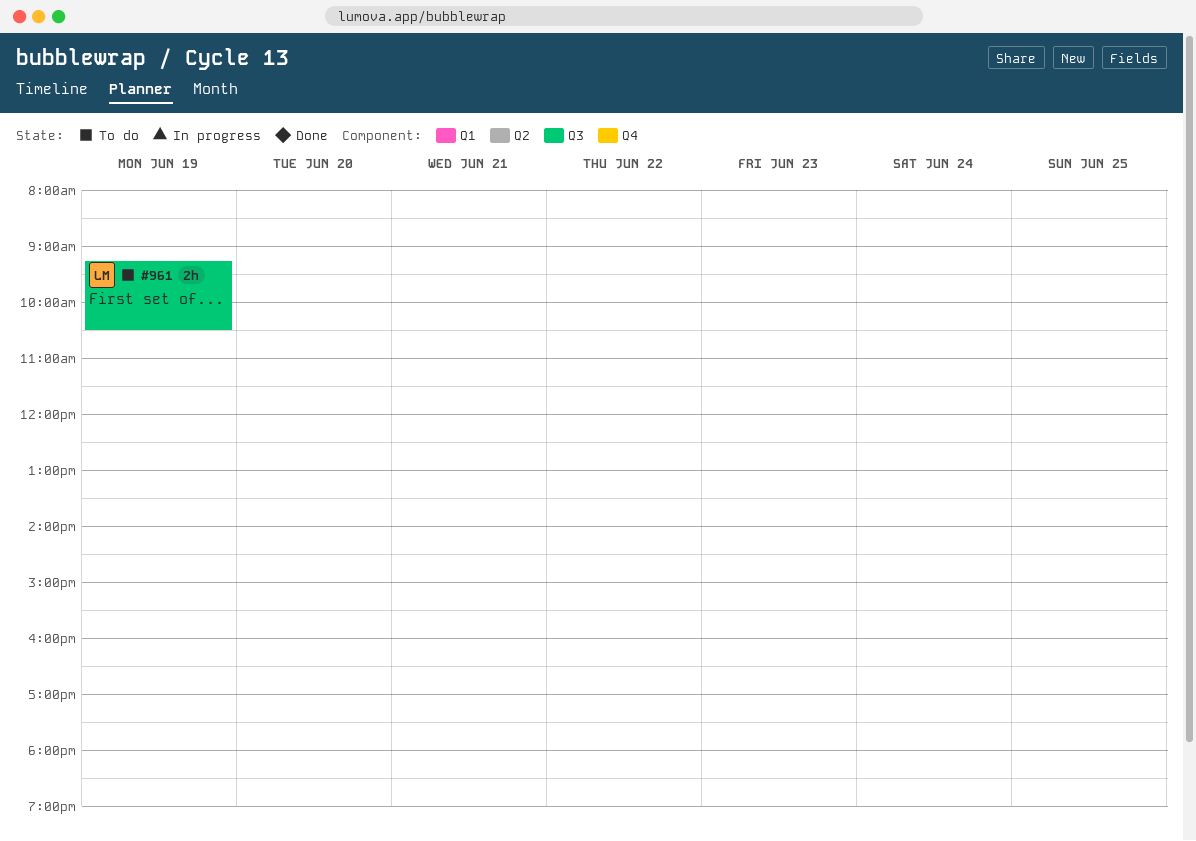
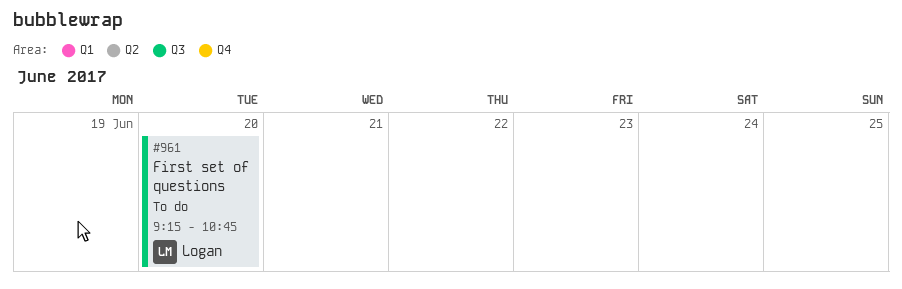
#961, day: Jun 19 -> Jun 20
#961, ends: 10:30 -> 10:45

